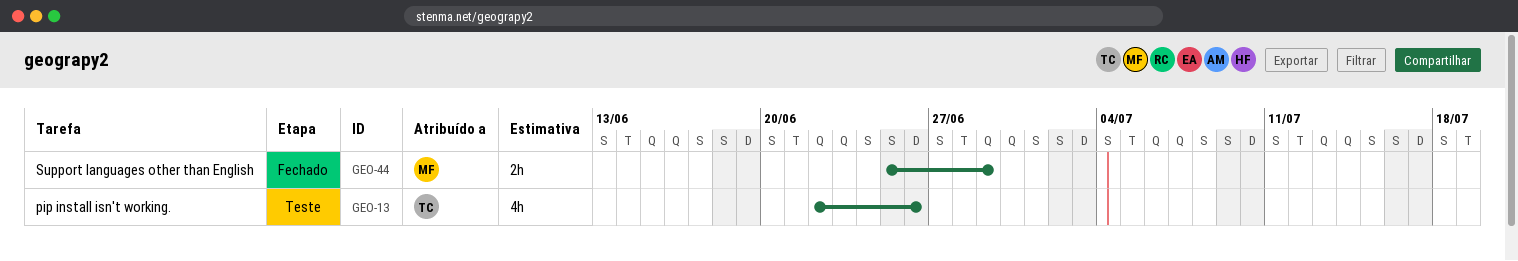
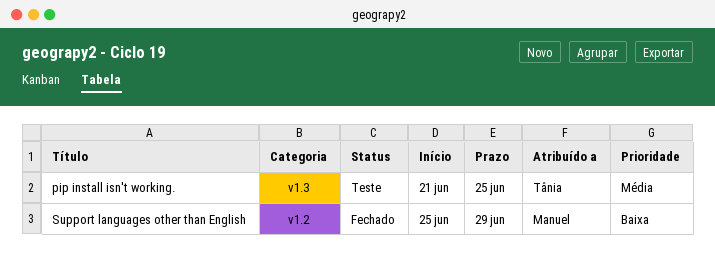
pip install isn't working., start: Jun 22 -> Jun 21
pip install isn't working., due: Jun 26 -> Jun 25

